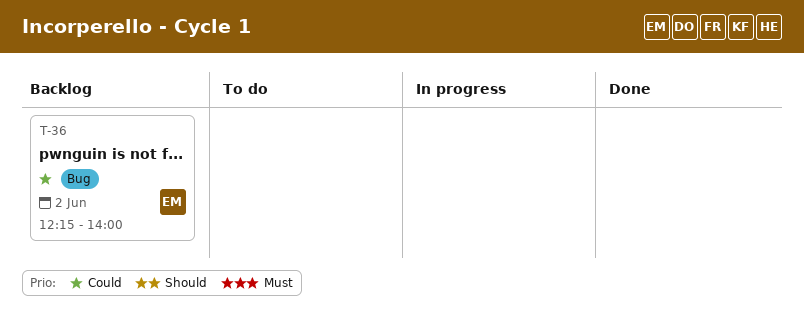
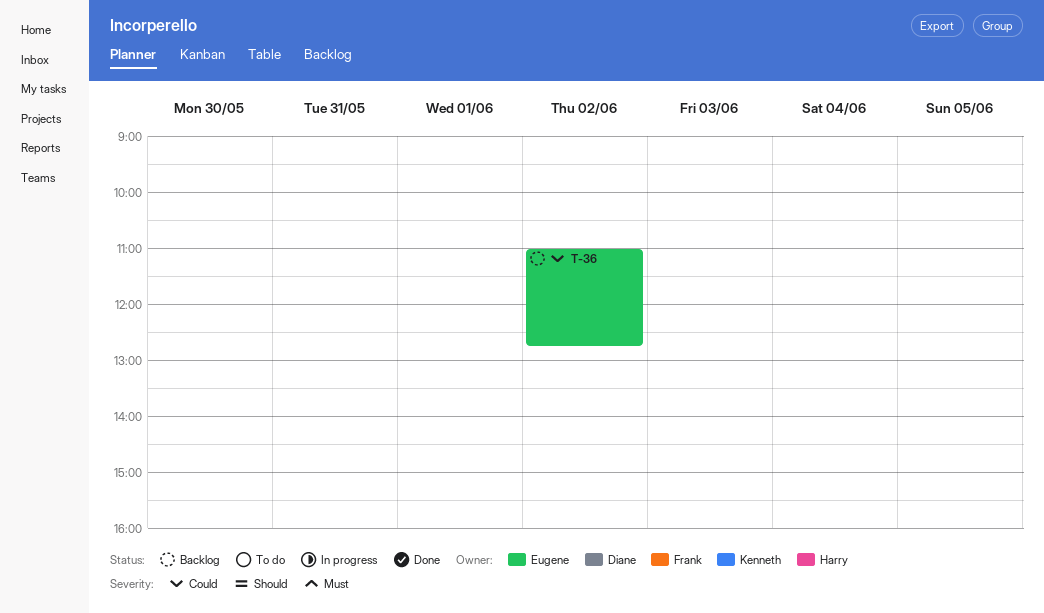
T-36, begins: 12:15 -> 11:00
T-36, ends: 14:00 -> 12:45

